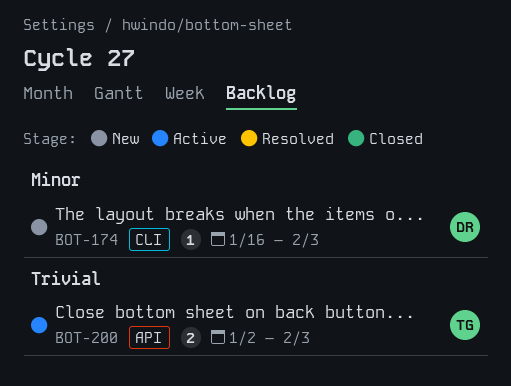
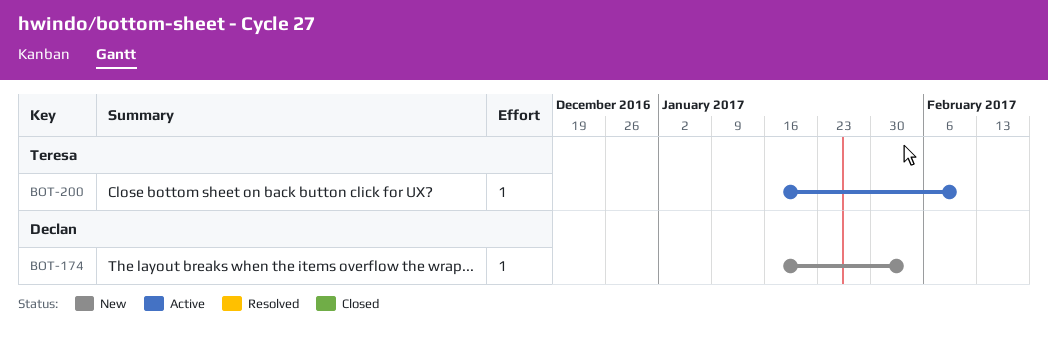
BOT-200, estimate: 2 -> 1
BOT-200, start: Jan 2 -> Jan 16
BOT-200, due: Feb 3 -> Feb 10

